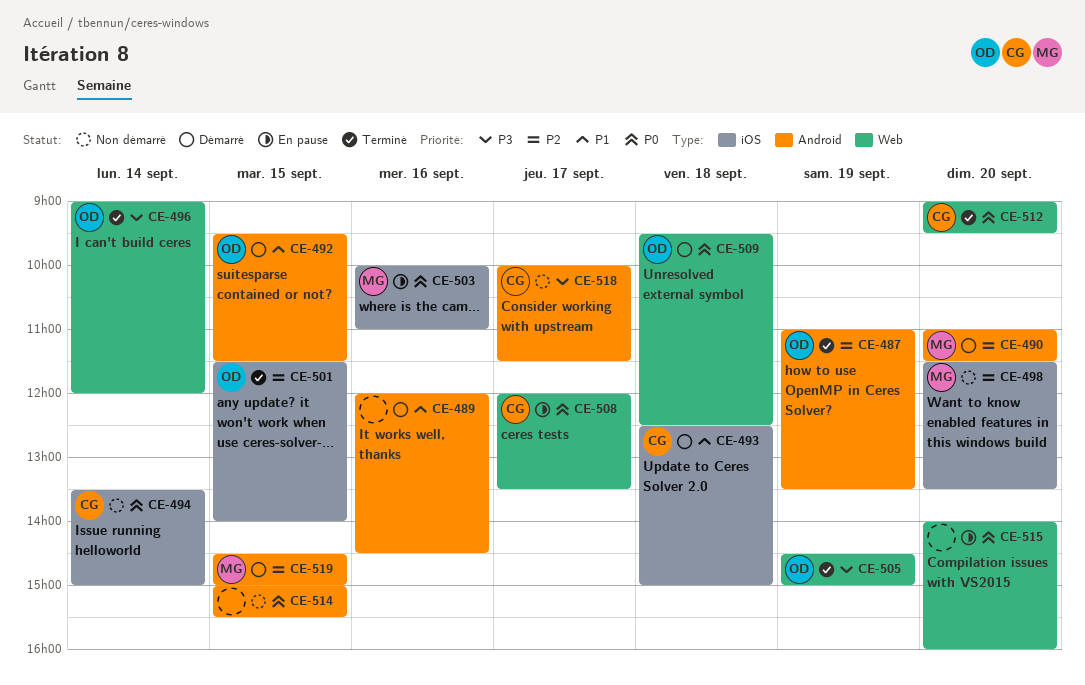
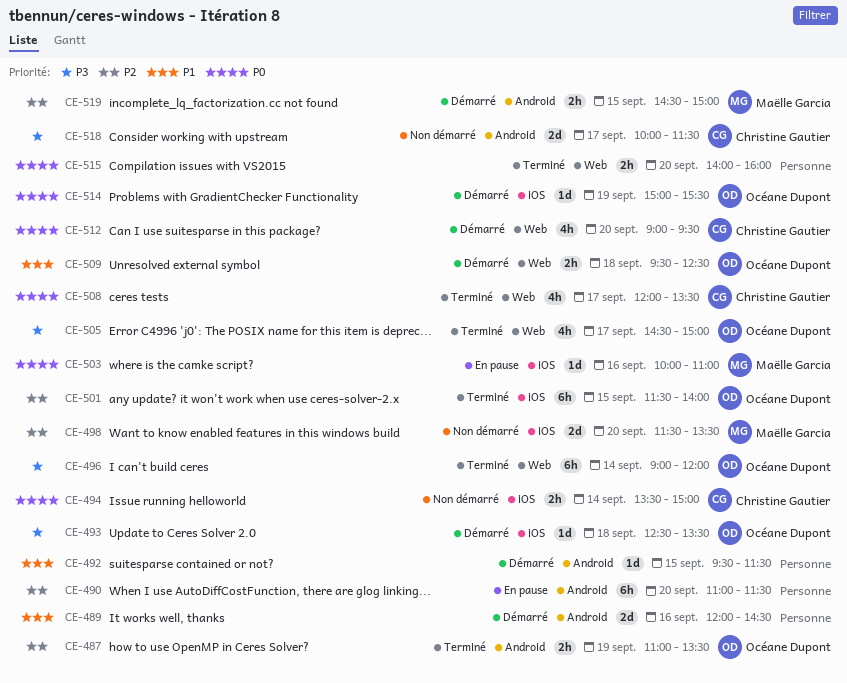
CE-490, status: Démarré -> En pause
CE-490, owner: Maëlle Garcia -> none
CE-492, owner: Océane Dupont -> none
CE-493, owner: Christine Gautier -> Océane Dupont
CE-493, priority: P1 -> P3
CE-493, ends: 15:00 -> 13:30
CE-505, day: Sep 19 -> Sep 17
CE-508, status: En pause -> Terminé
CE-509, priority: P0 -> P1
CE-512, status: Terminé -> Démarré
CE-514, status: Non démarré -> Démarré
CE-514, owner: none -> Océane Dupont
CE-514, label: Android -> iOS
CE-514, day: Sep 15 -> Sep 19
CE-515, status: En pause -> Terminé

